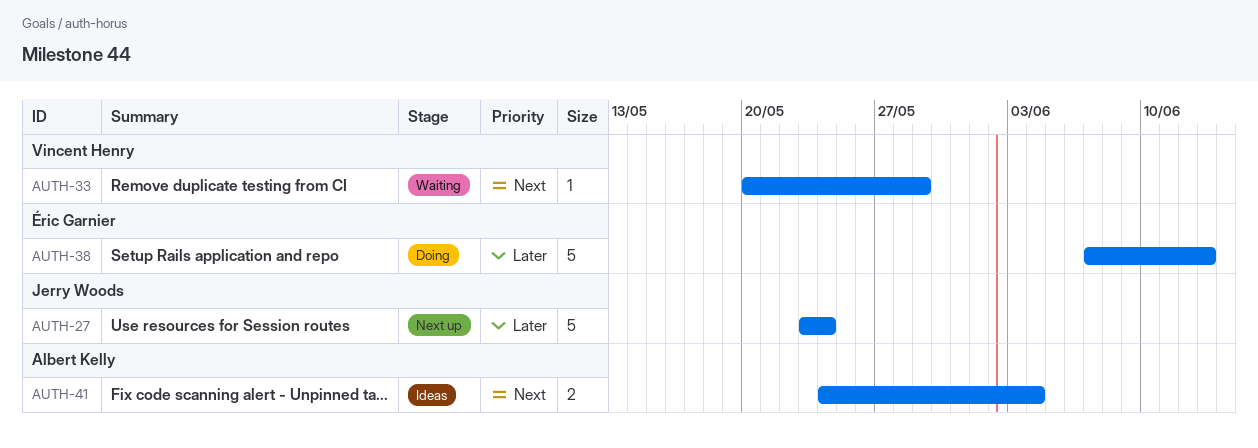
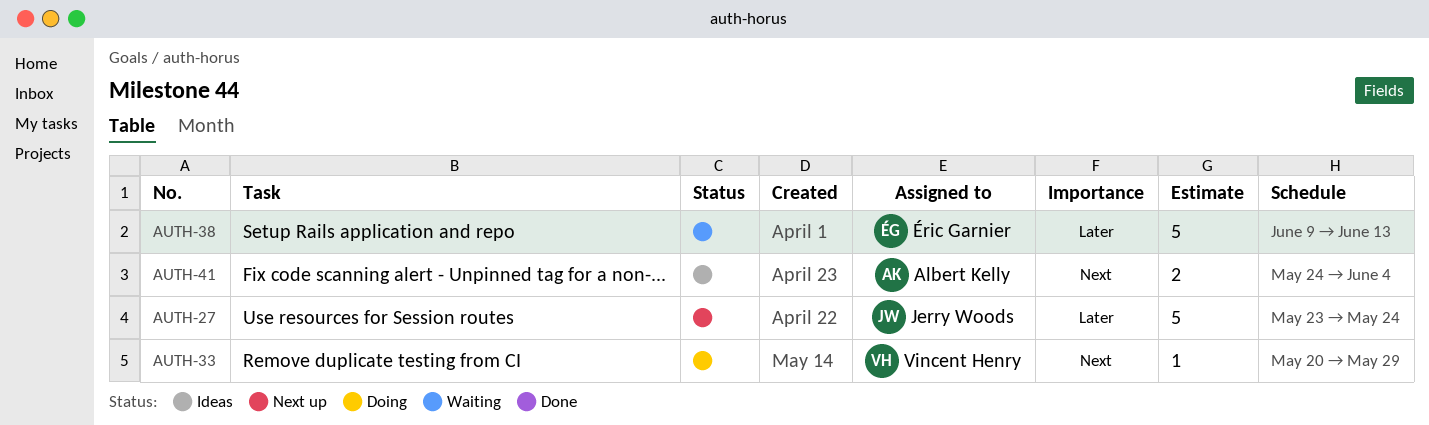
AUTH-33, status: Waiting -> Doing
AUTH-38, status: Doing -> Waiting
AUTH-38, start: Jun 7 -> Jun 9

